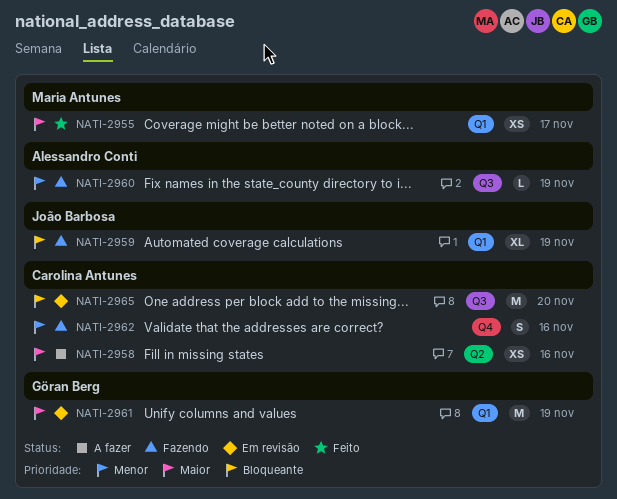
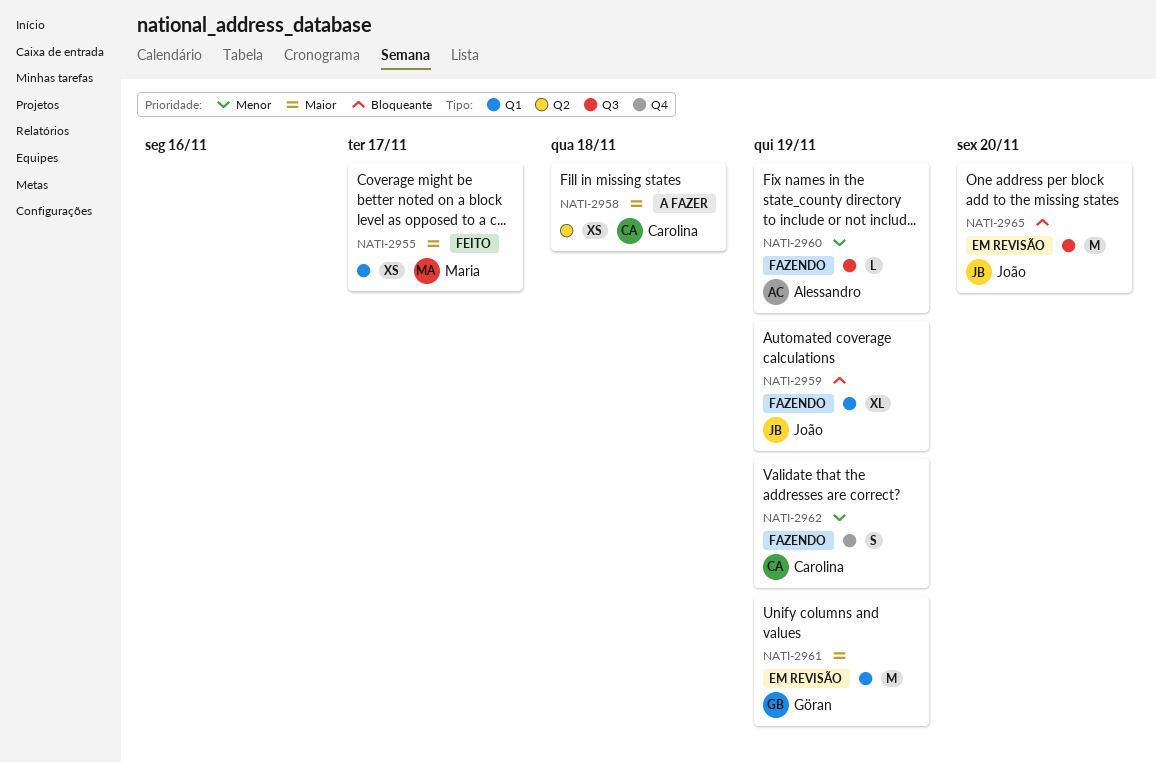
NATI-2958, due: Nov 16 -> Nov 18
NATI-2962, due: Nov 16 -> Nov 19
NATI-2965, owner: Carolina Antunes -> João Barbosa

